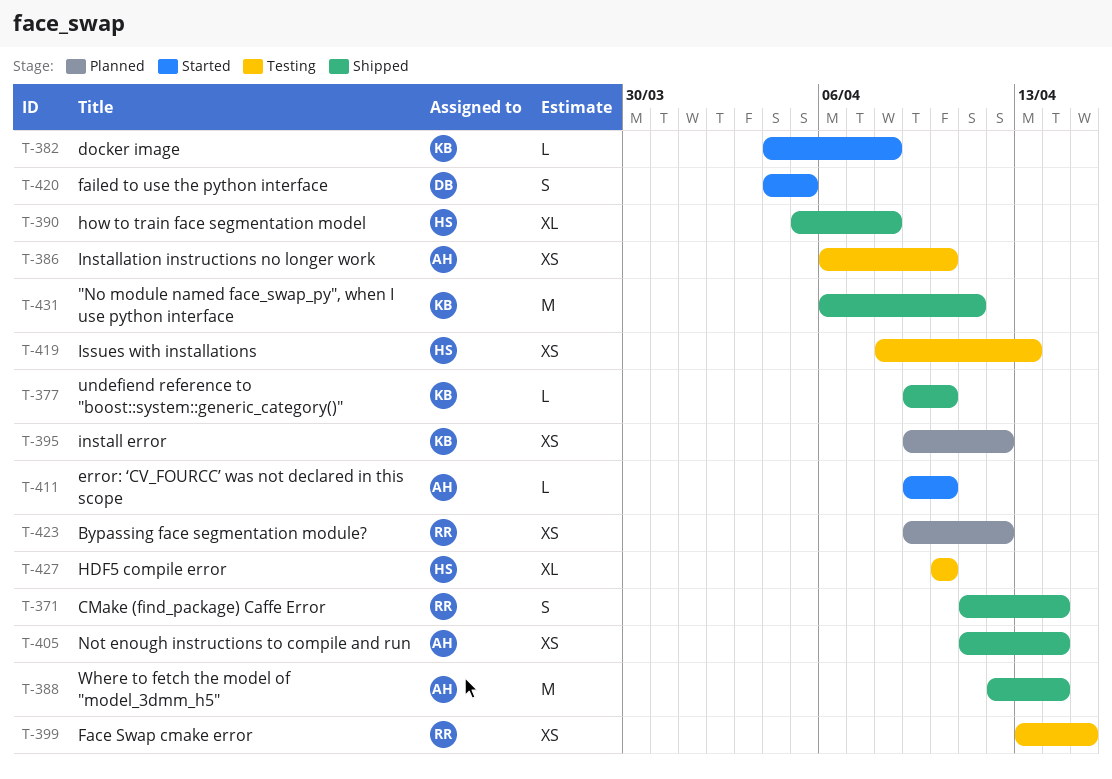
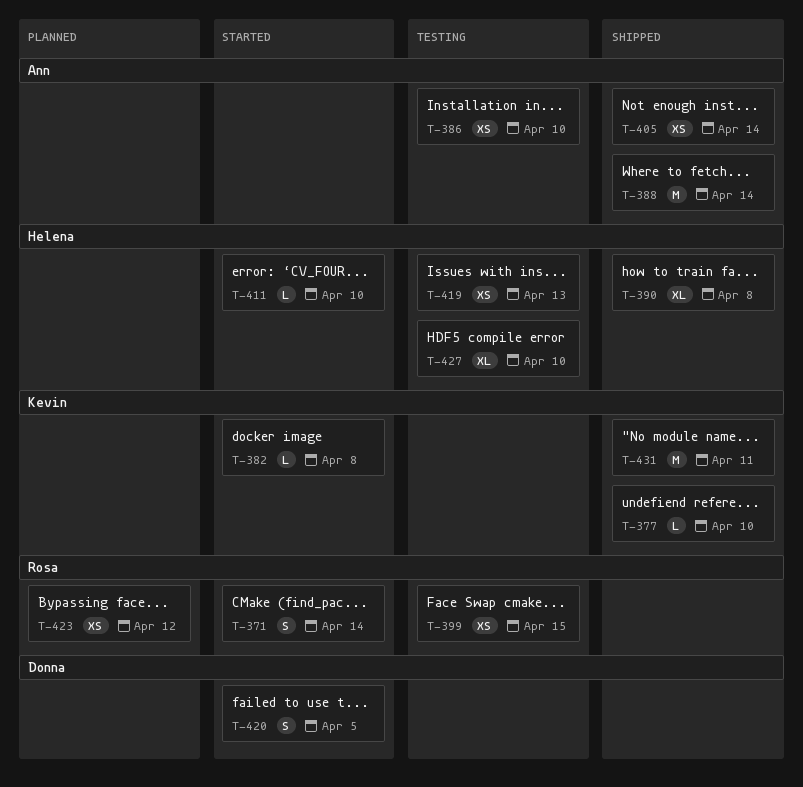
T-371, status: Shipped -> Started
T-395: present -> none
T-411, owner: Ann -> Helena

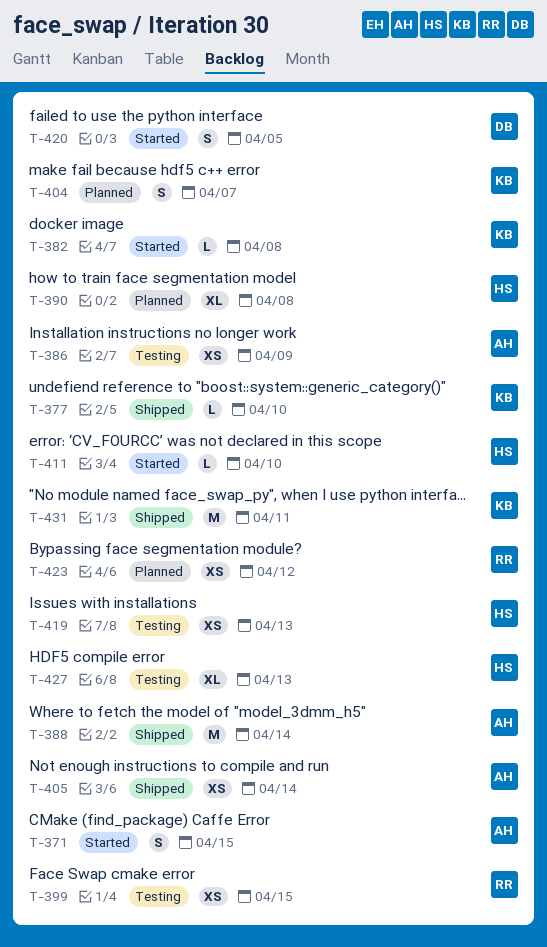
T-371, owner: Rosa -> Ann
T-371, due: Apr 14 -> Apr 15
T-386, due: Apr 10 -> Apr 9
T-390, status: Shipped -> Planned
T-404: none -> present
T-427, due: Apr 10 -> Apr 13

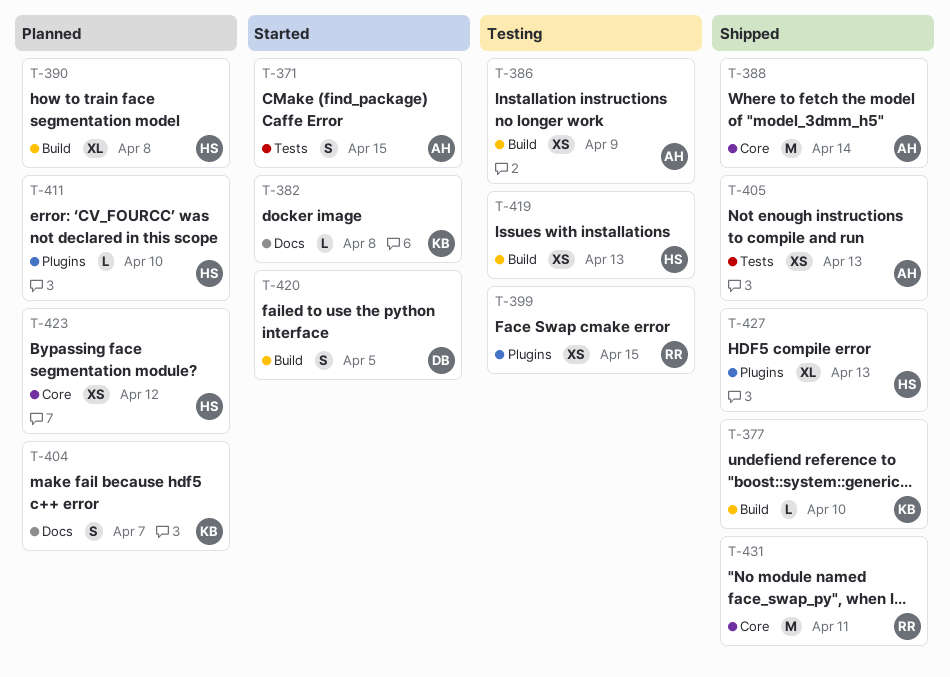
T-405, due: Apr 14 -> Apr 13
T-411, status: Started -> Planned
T-423, owner: RR -> HS
T-427, status: Testing -> Shipped
T-431, owner: KB -> RR

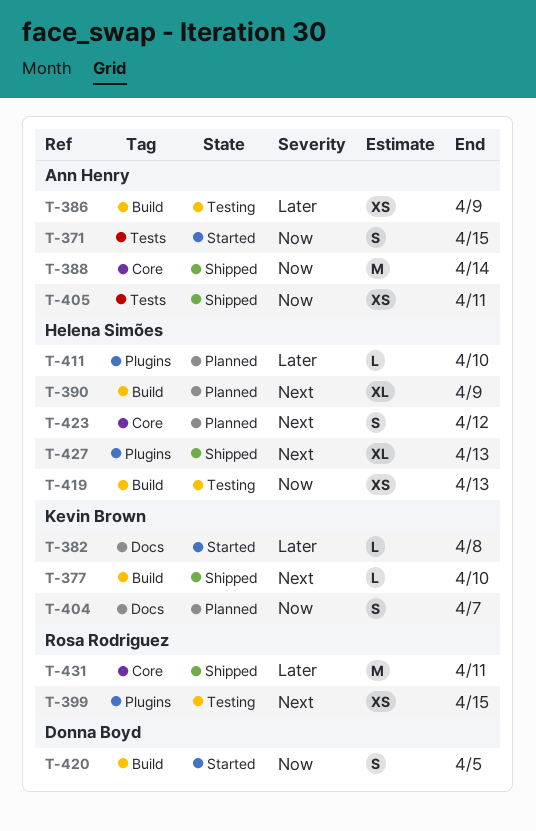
T-390, due: Apr 8 -> Apr 9
T-405, due: Apr 13 -> Apr 11
T-423, estimate: XS -> S

